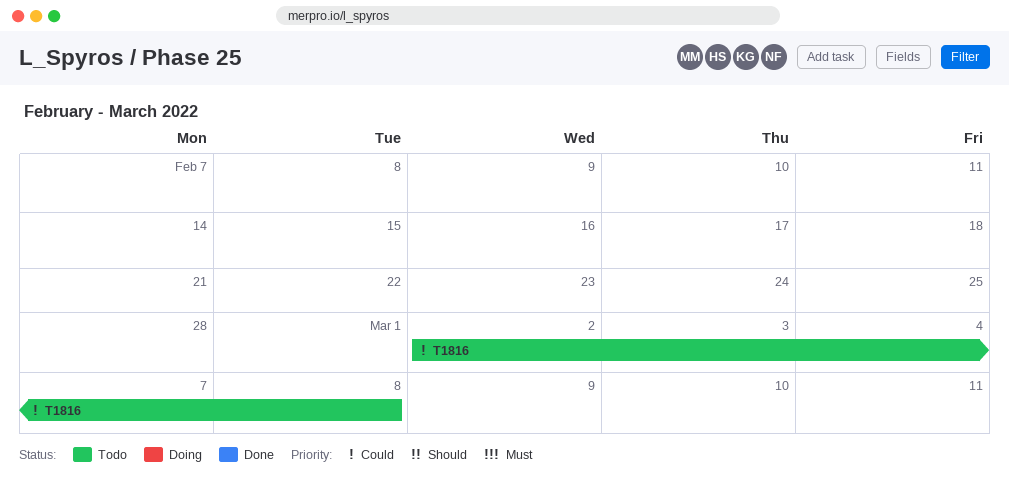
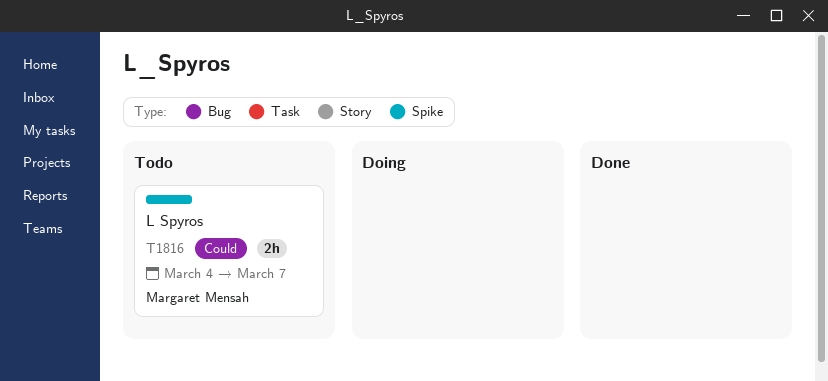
T1816, start: Mar 2 -> Mar 4
T1816, due: Mar 8 -> Mar 7

